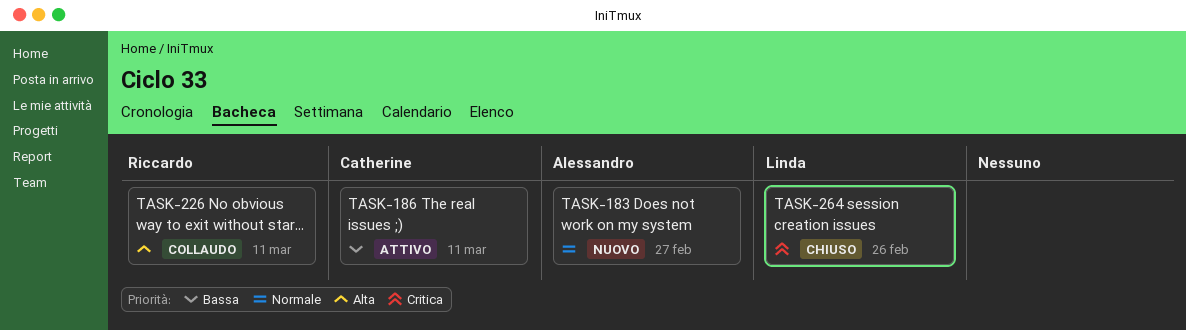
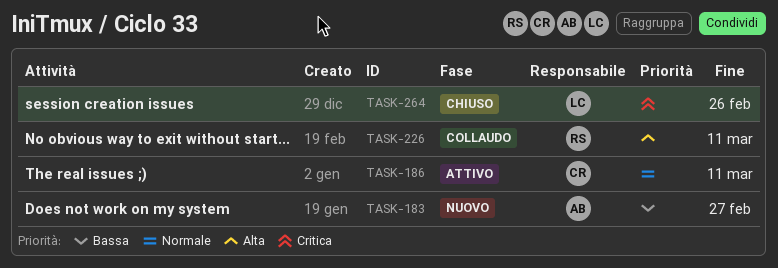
TASK-183, priority: Normale -> Bassa
TASK-186, priority: Bassa -> Normale

